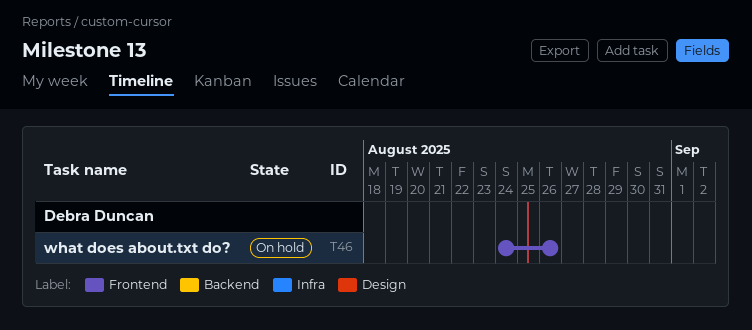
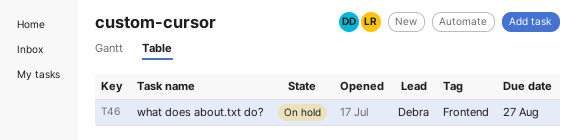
T46, due: Aug 26 -> Aug 27

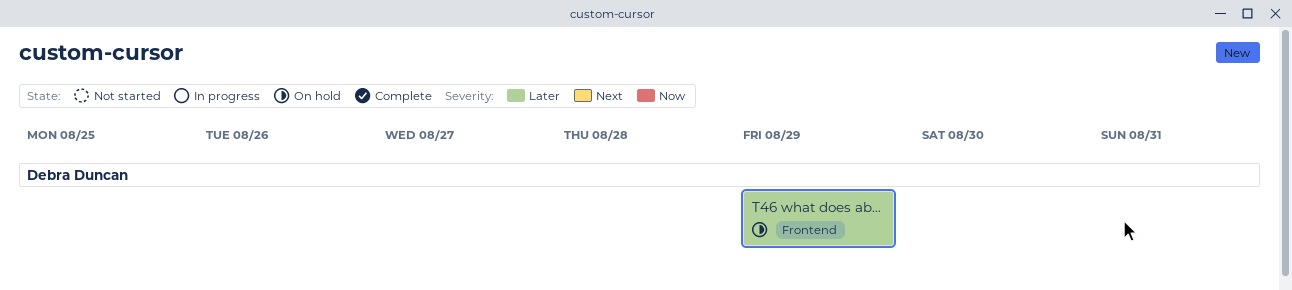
T46, due: Aug 27 -> Aug 29

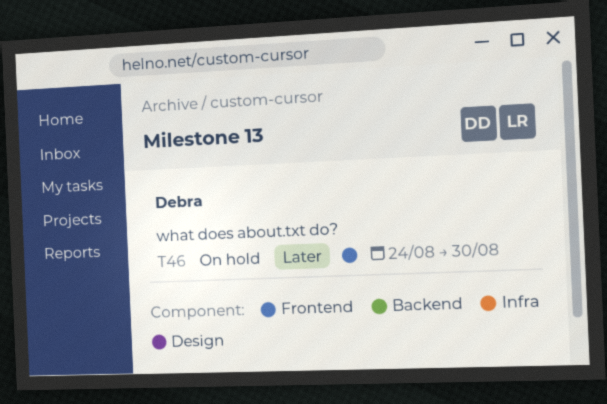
T46, due: Aug 29 -> Aug 30

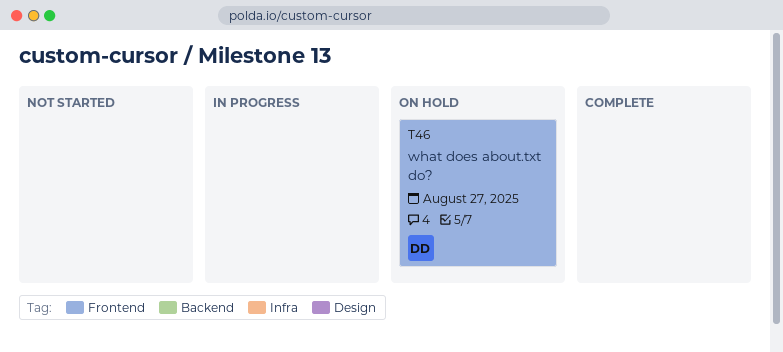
T46, due: Aug 30 -> Aug 27

